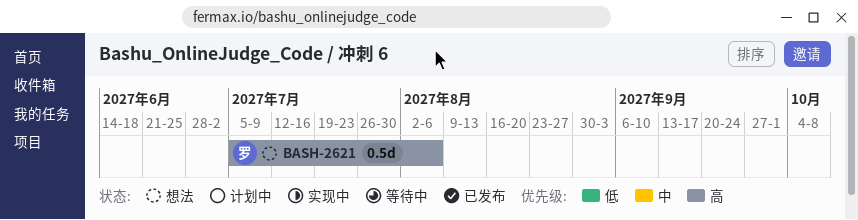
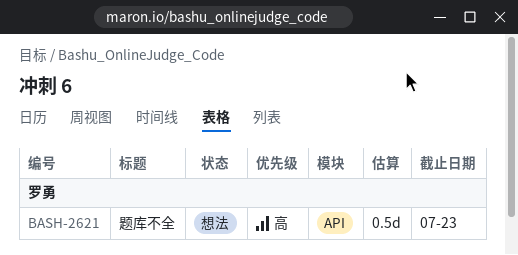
BASH-2621, due: Aug 6 -> Jul 23

